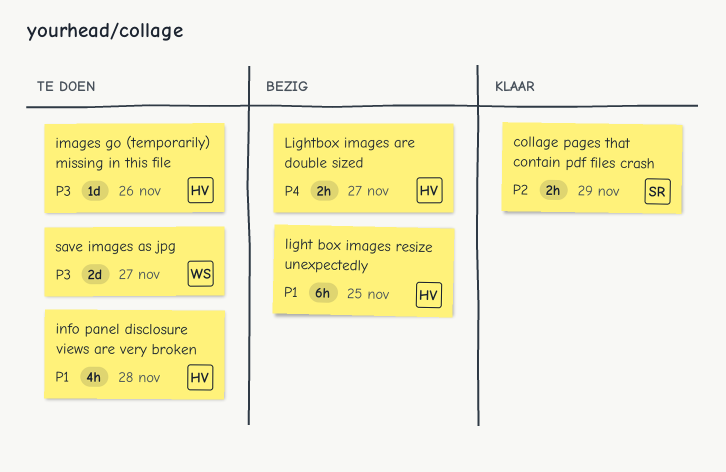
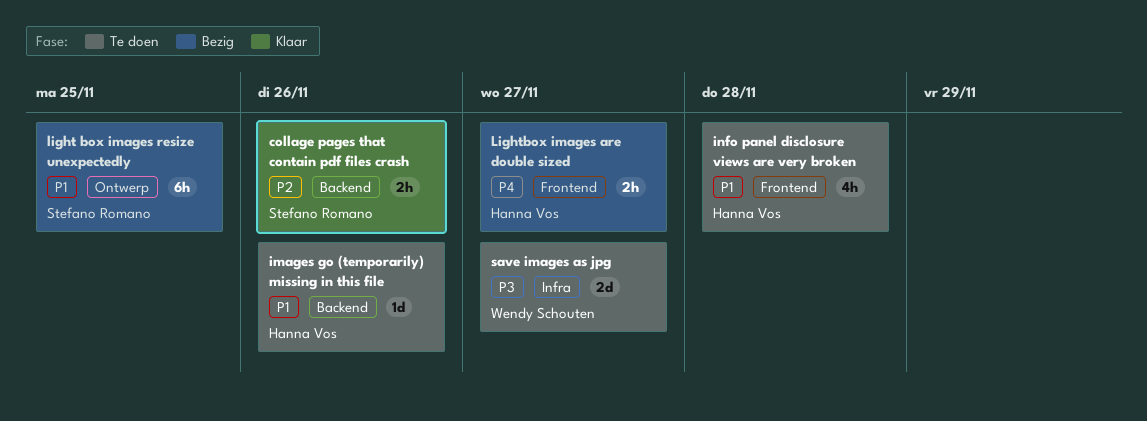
collage pages that contain pdf files crash, due: Nov 29 -> Nov 26
images go (temporarily) missing in this file, priority: P3 -> P1
light box images resize unexpectedly, owner: Hanna Vos -> Stefano Romano

